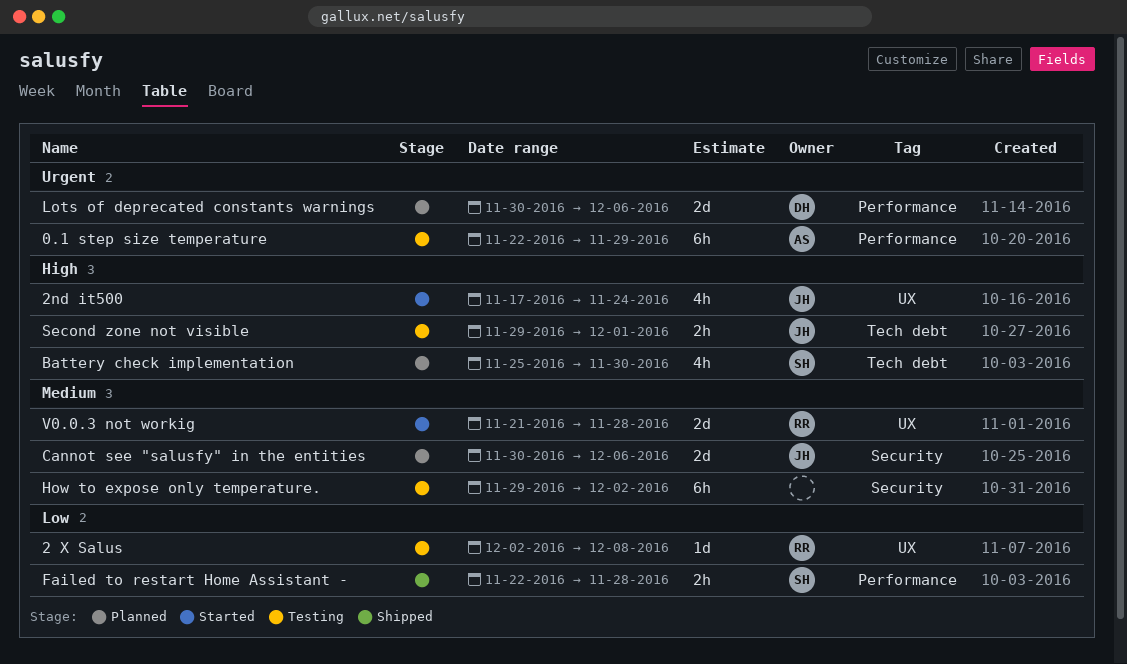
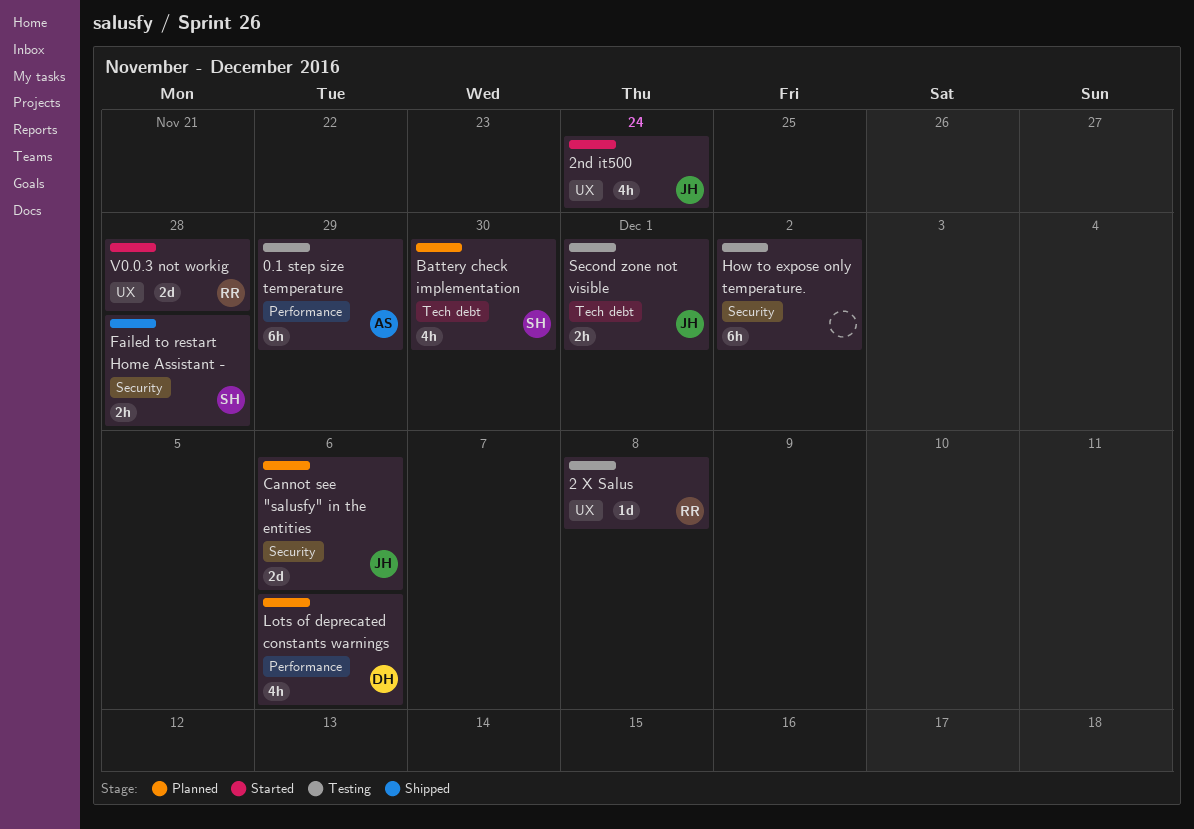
Failed to restart Home Assistant -, label: Performance -> Security
Lots of deprecated constants warnings, estimate: 2d -> 4h

